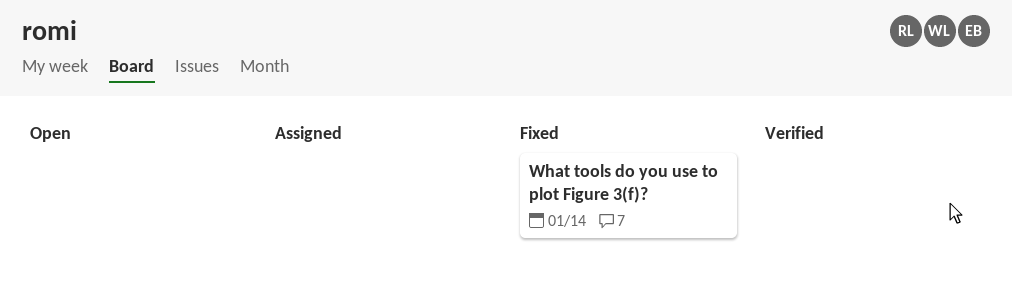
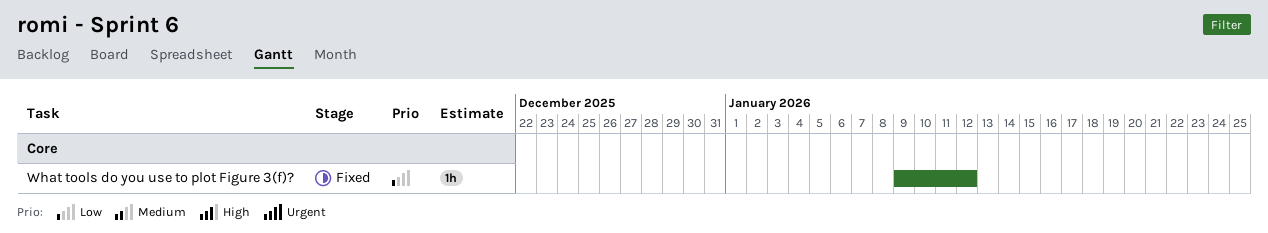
What tools do you use to plot Figure 3(f)?, due: Jan 14 -> Jan 12

